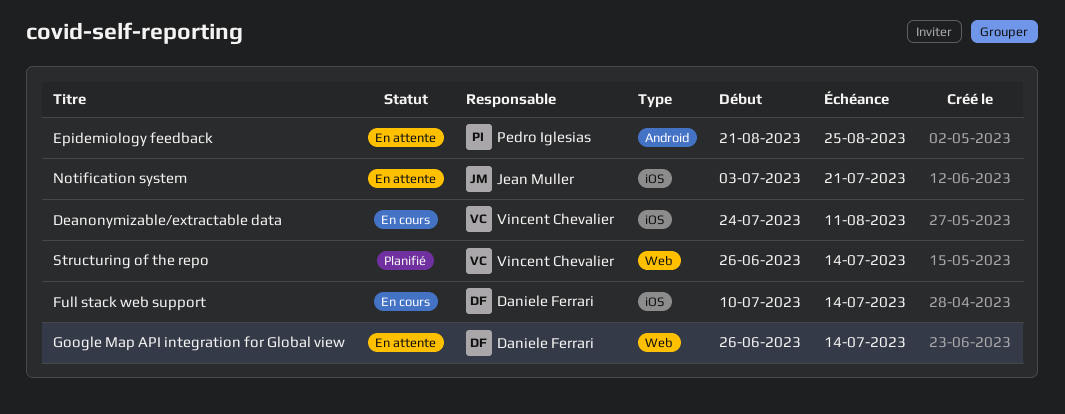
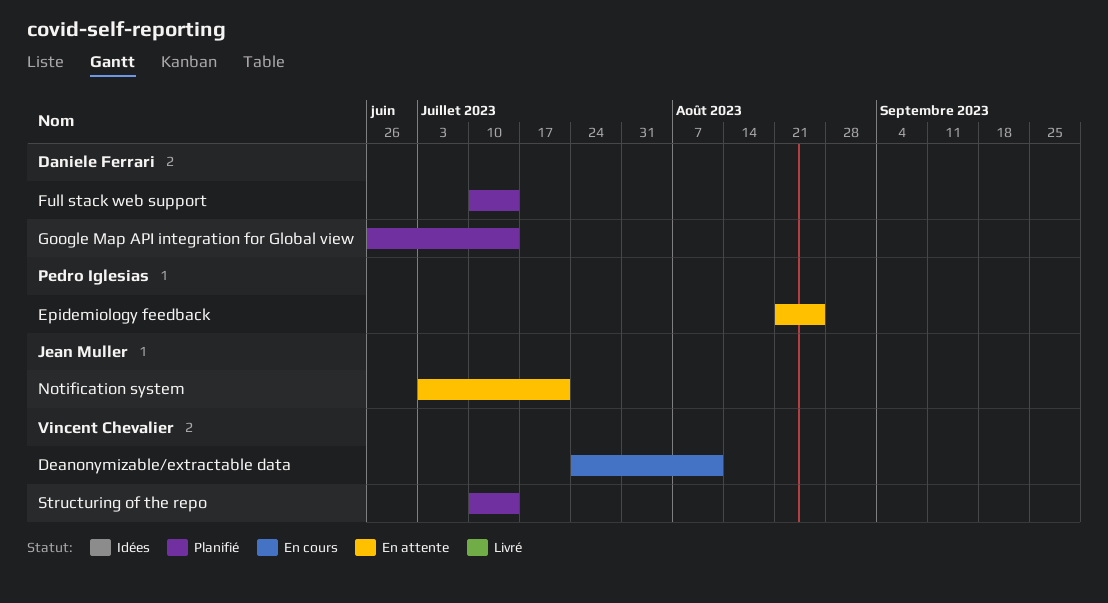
Full stack web support, status: En cours -> Planifié
Google Map API integration for Global view, status: En attente -> Planifié
Structuring of the repo, start: Jun 26 -> Jul 10

